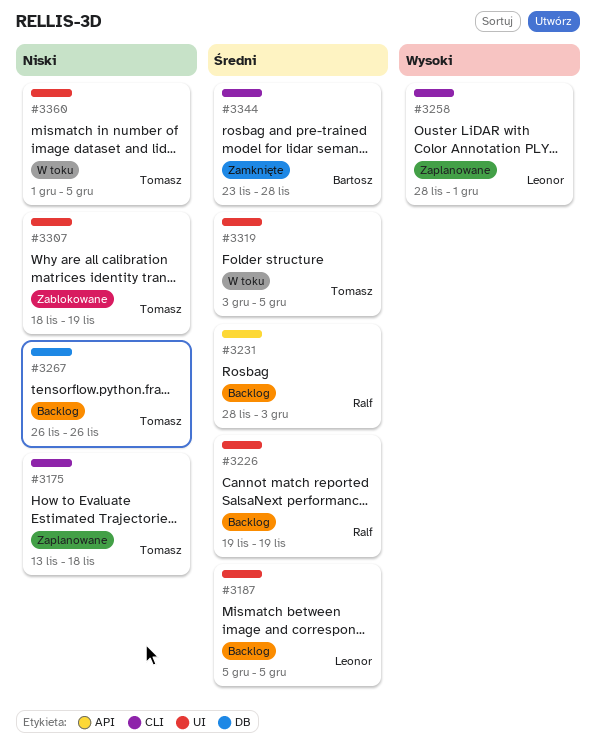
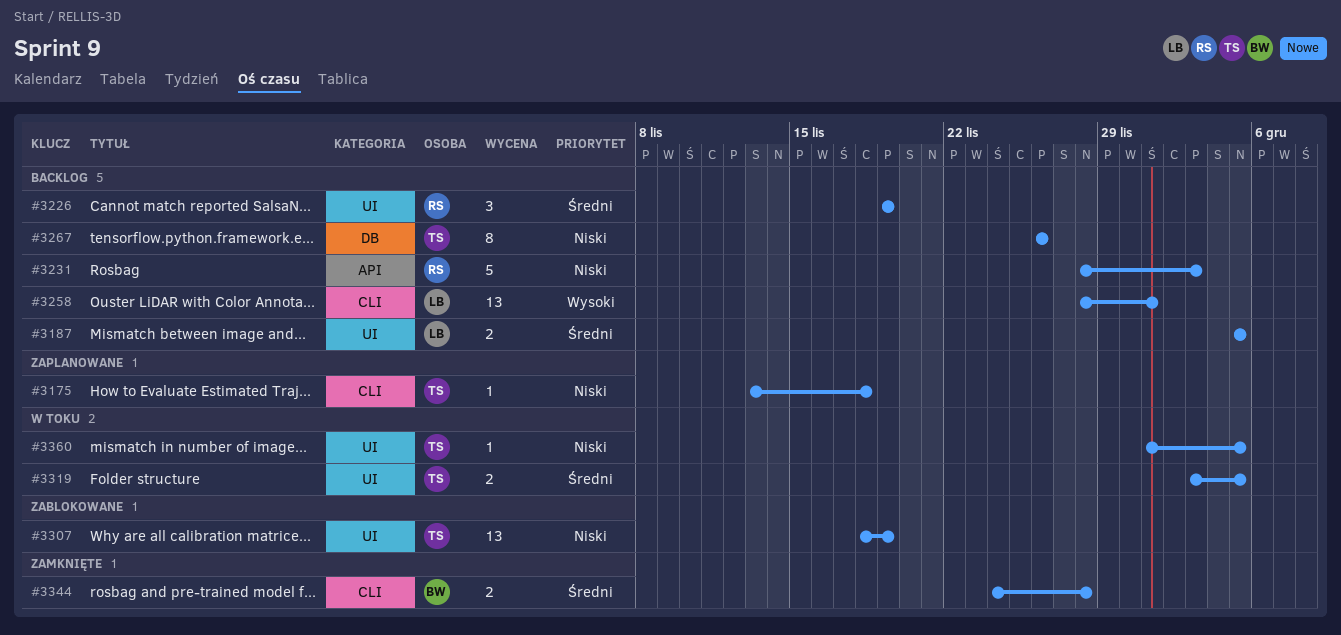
#3231, priority: Średni -> Niski
#3258, status: Zaplanowane -> Backlog
#3344, start: Nov 23 -> Nov 24

